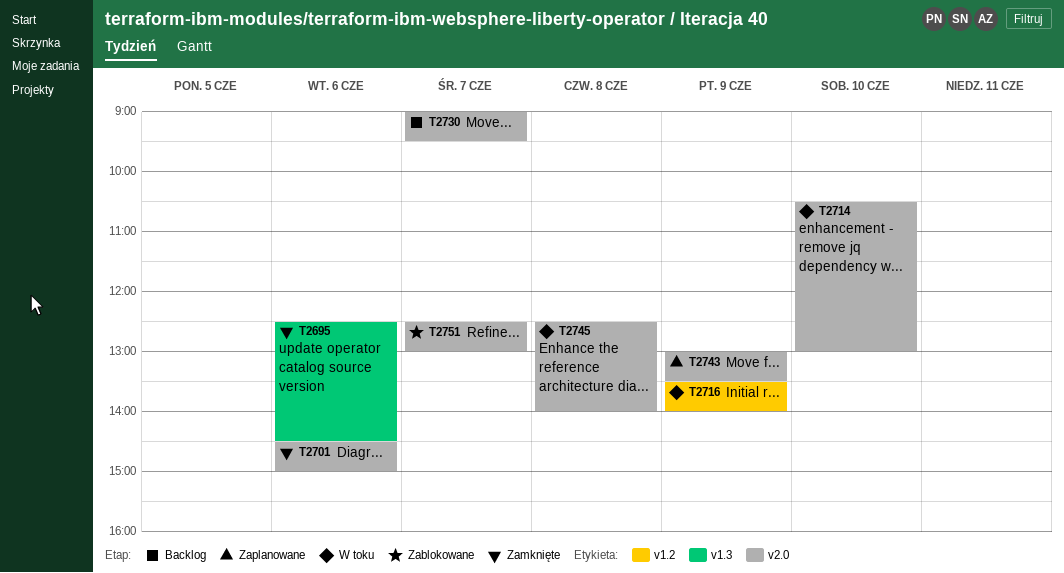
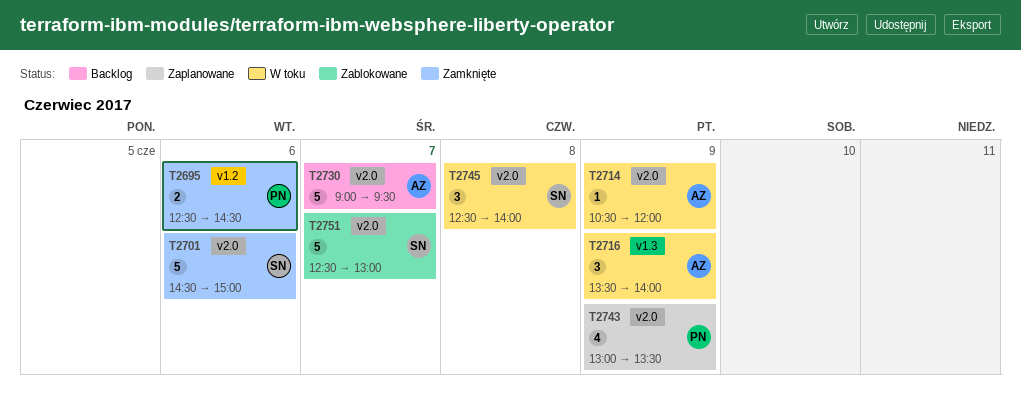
T2695, label: v1.3 -> v1.2
T2714, day: Jun 10 -> Jun 9
T2714, ends: 13:00 -> 12:00
T2716, label: v1.2 -> v1.3

